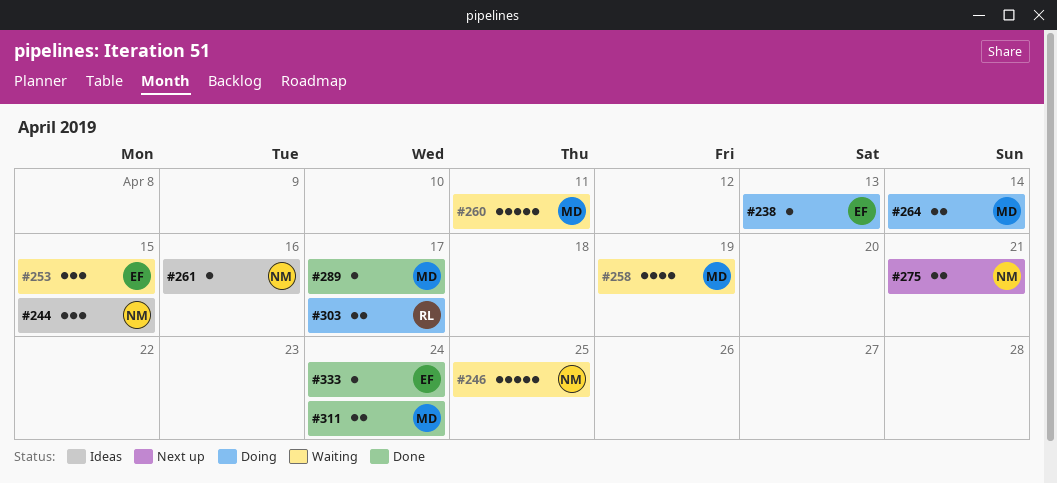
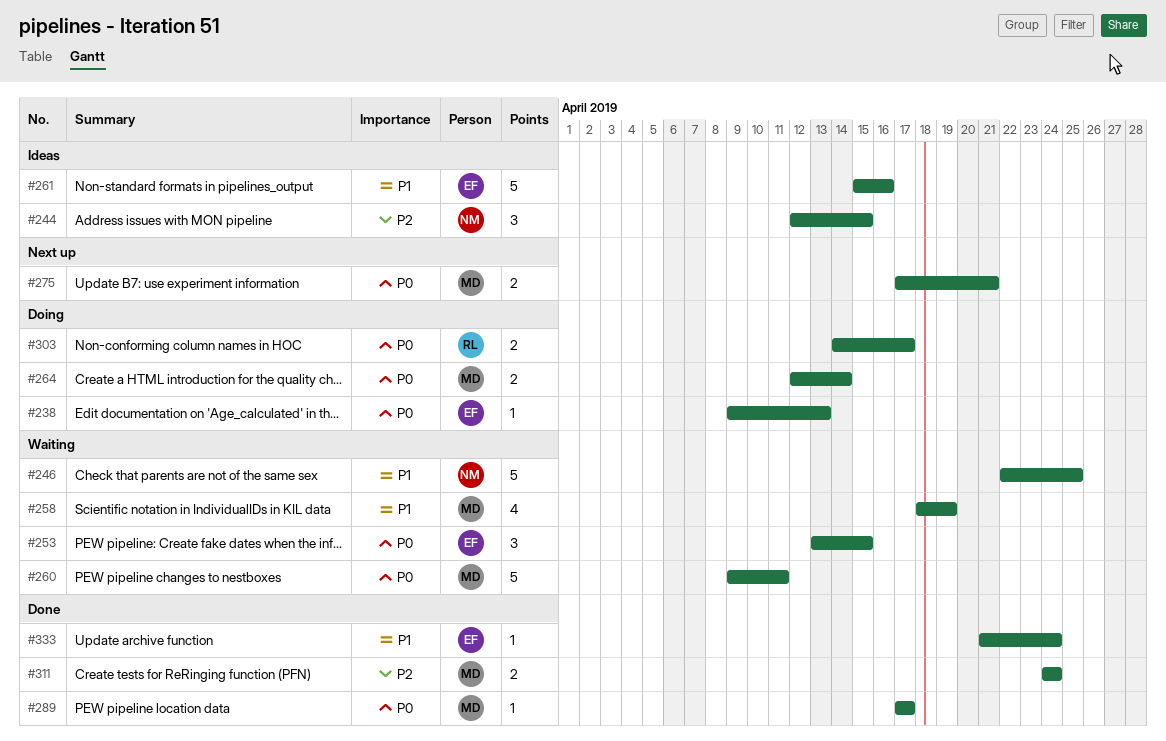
#261, owner: NM -> EF
#261, estimate: 1 -> 5
#275, owner: NM -> MD

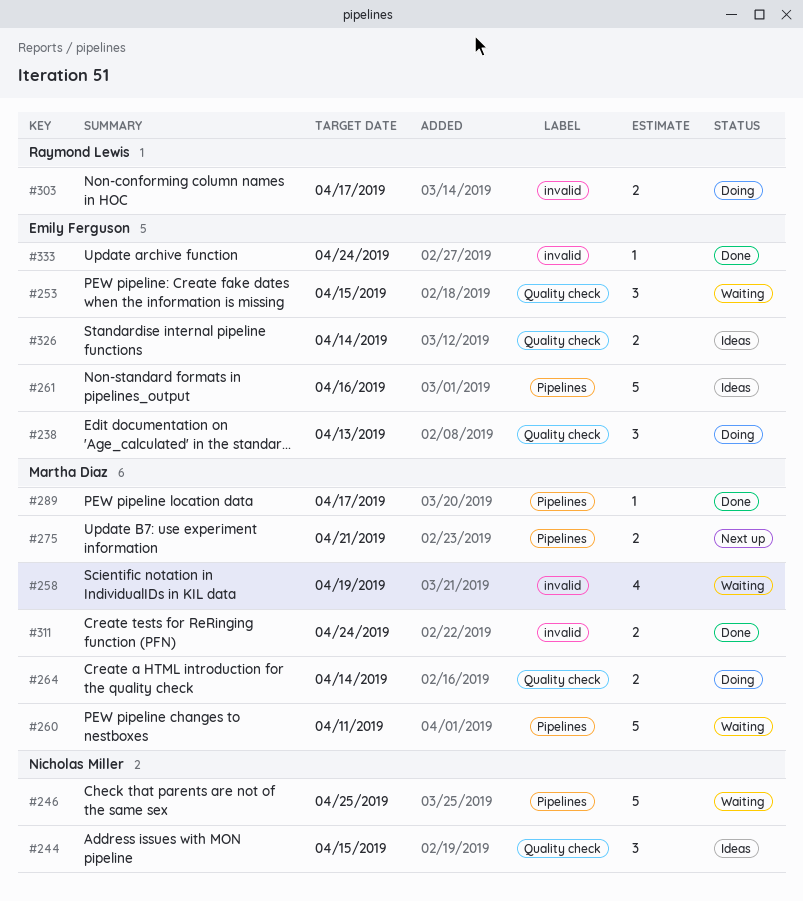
#238, estimate: 1 -> 3
#326: none -> present

